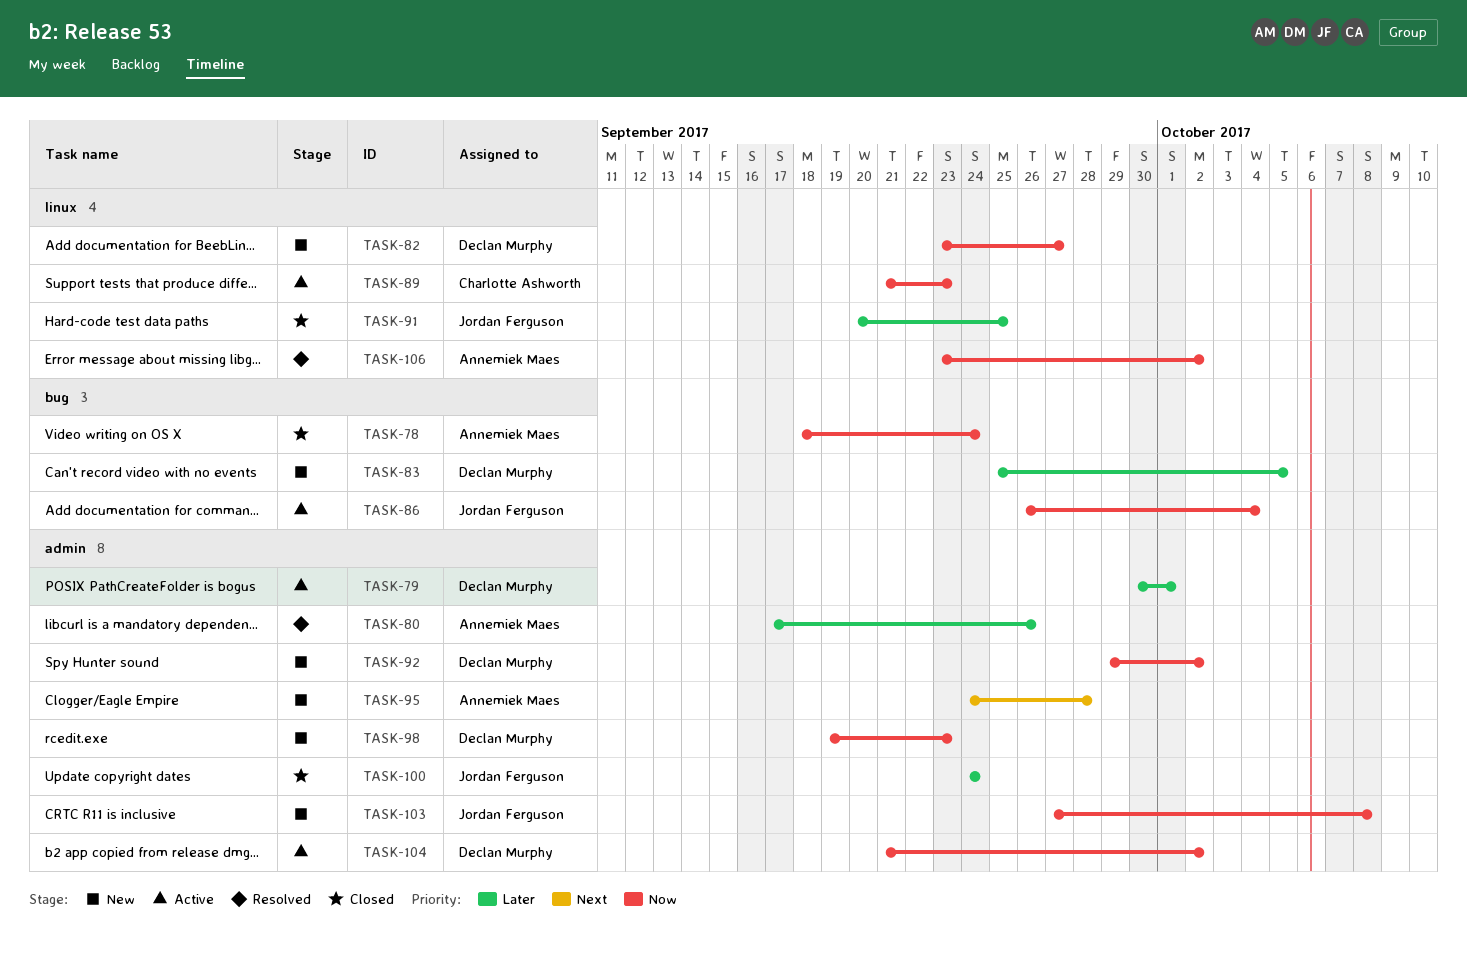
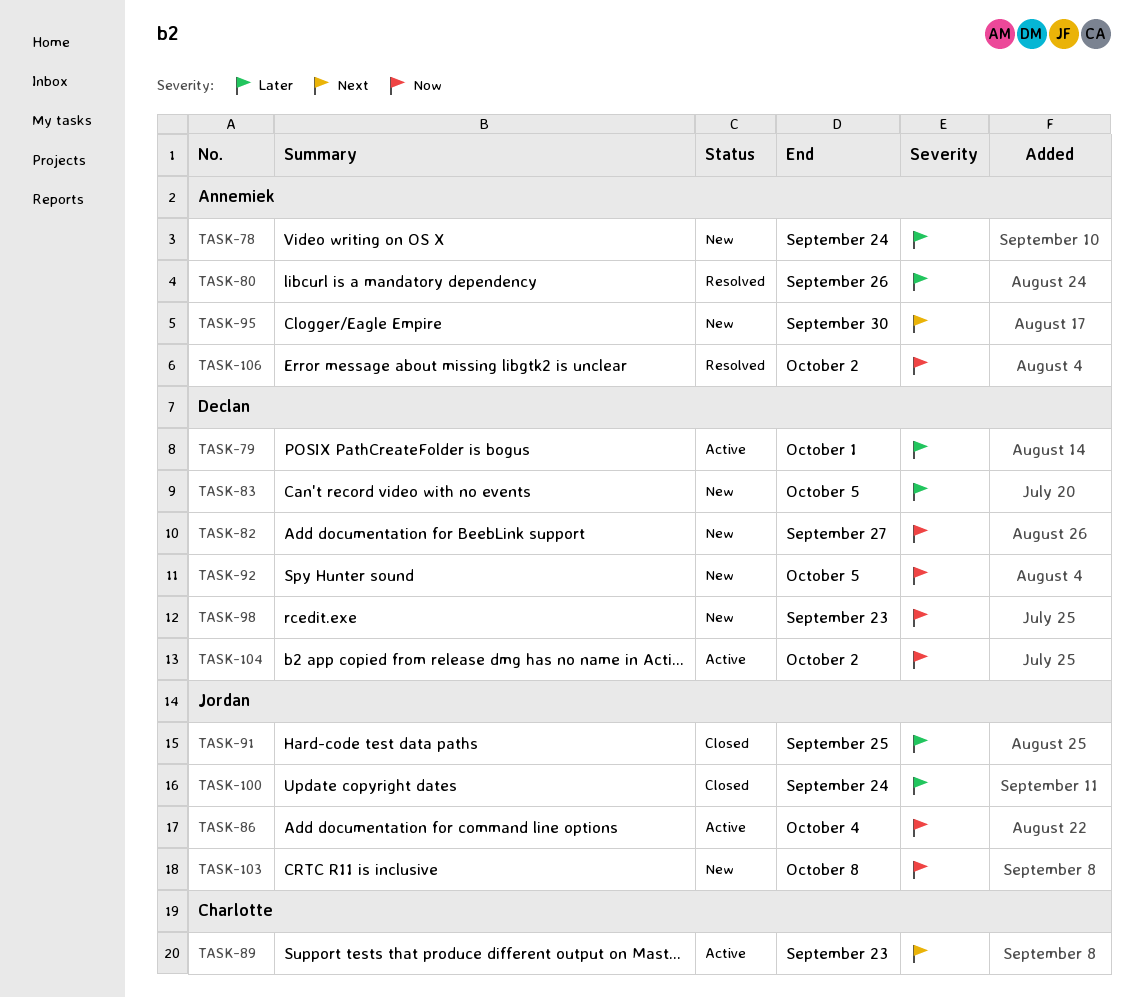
TASK-78, status: Closed -> New
TASK-78, priority: Now -> Later
TASK-89, priority: Now -> Next
TASK-92, due: Oct 2 -> Oct 5
TASK-95, due: Sep 28 -> Sep 30

